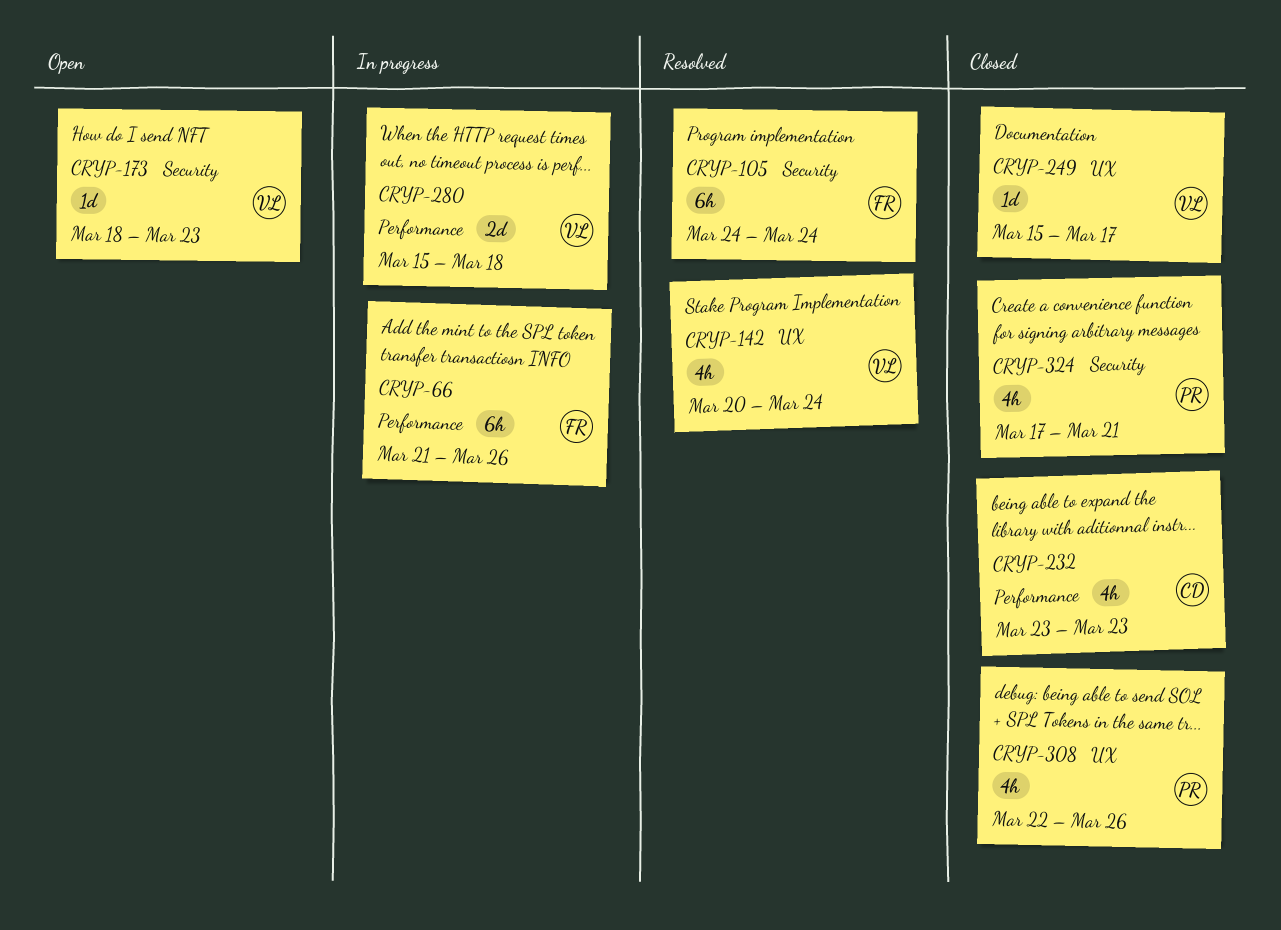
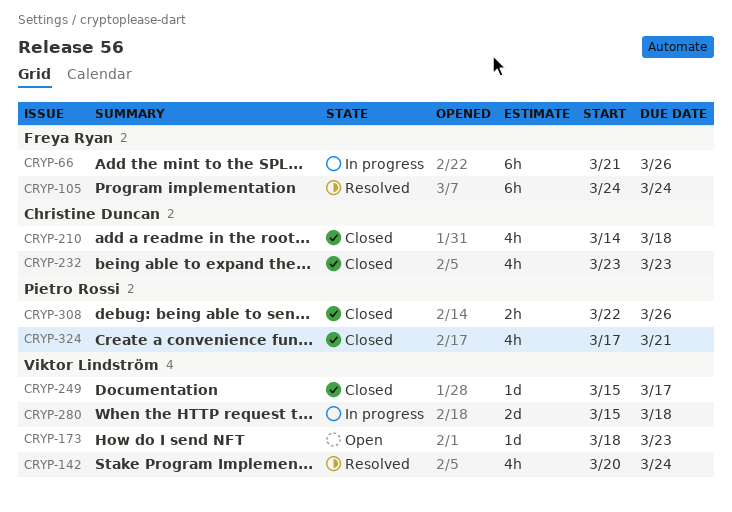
CRYP-210: none -> present
CRYP-308, estimate: 4h -> 2h

